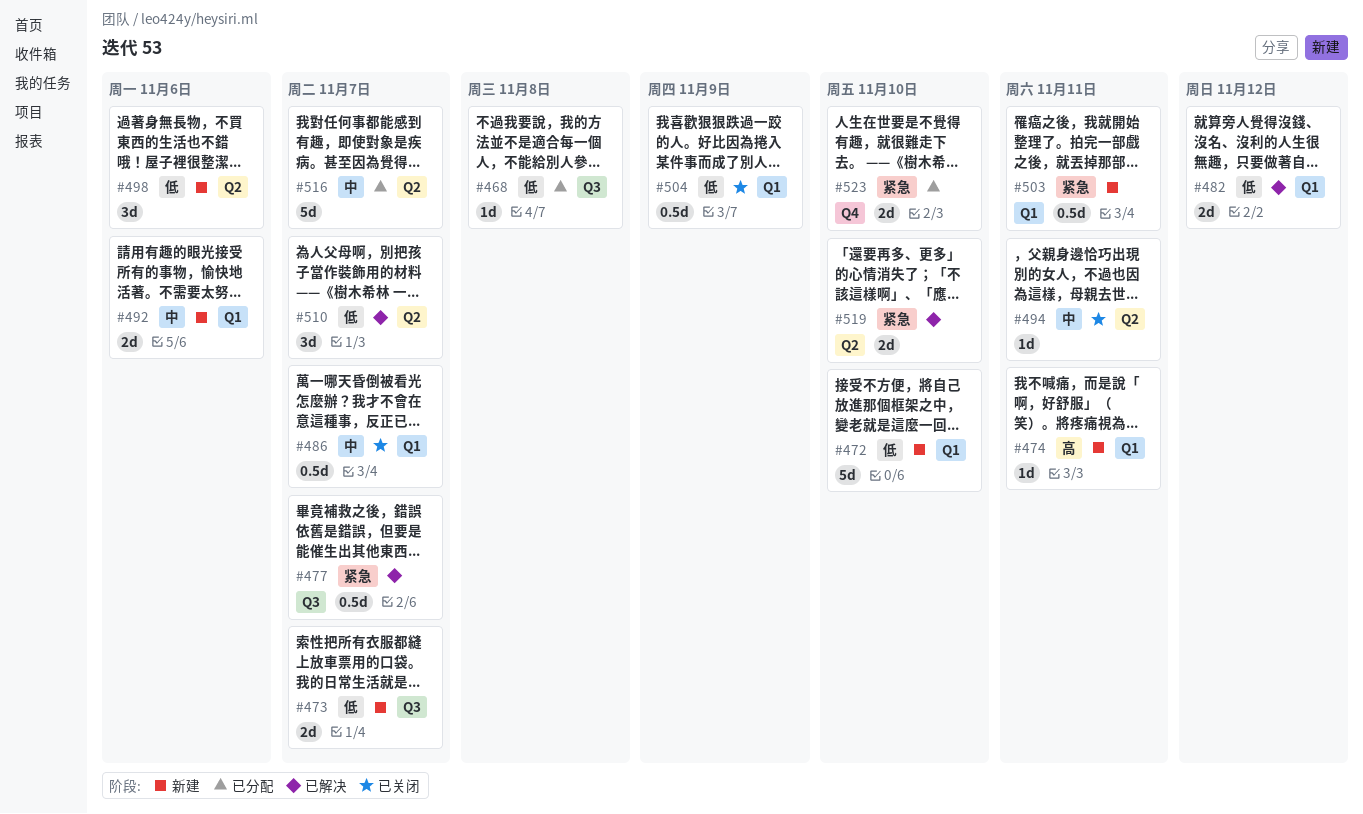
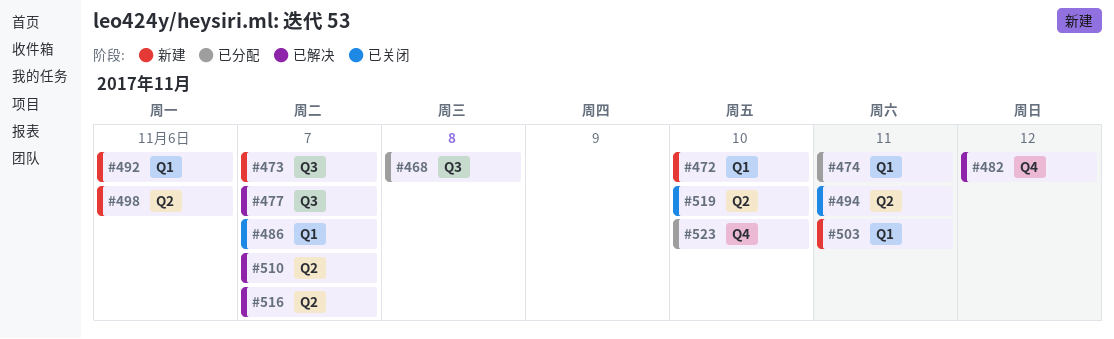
#474, status: 新建 -> 已分配
#482, label: Q1 -> Q4
#504: present -> none
#516, status: 已分配 -> 已解决
#519, status: 已解决 -> 已关闭

